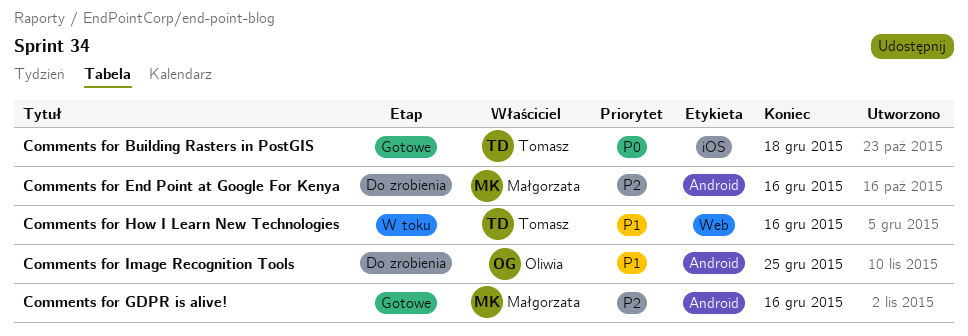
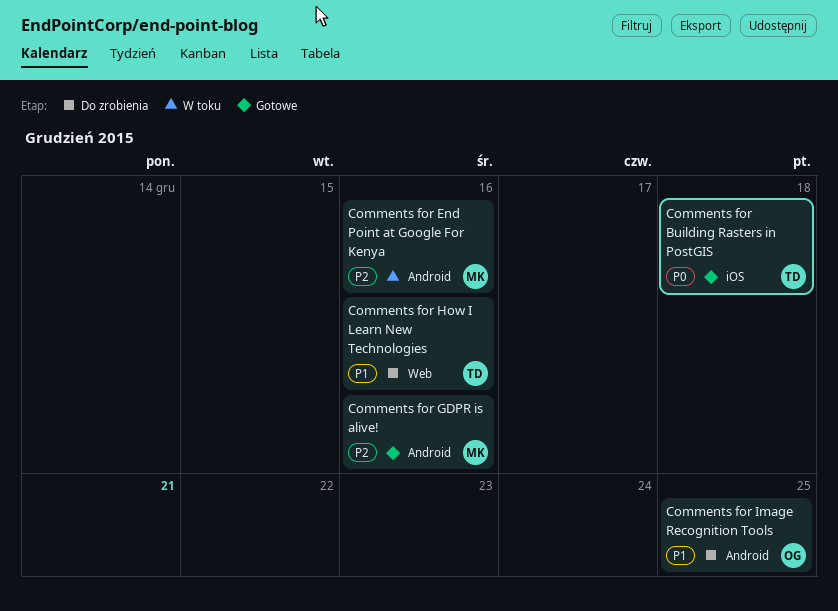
Comments for End Point at Google For Kenya, status: Do zrobienia -> W toku
Comments for How I Learn New Technologies, status: W toku -> Do zrobienia

